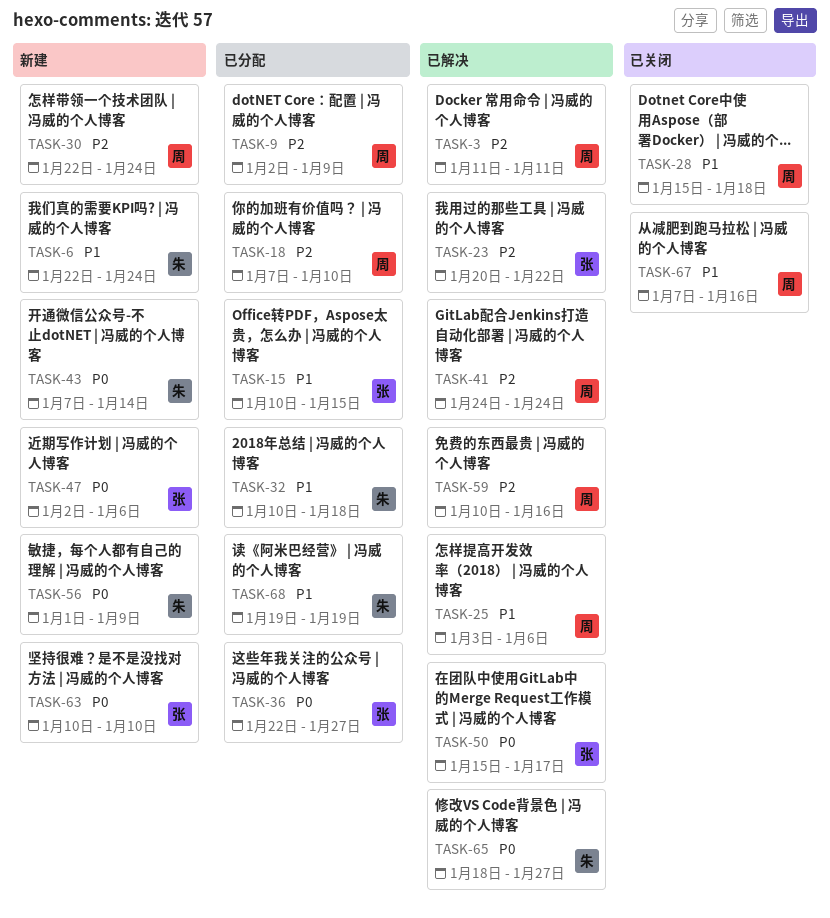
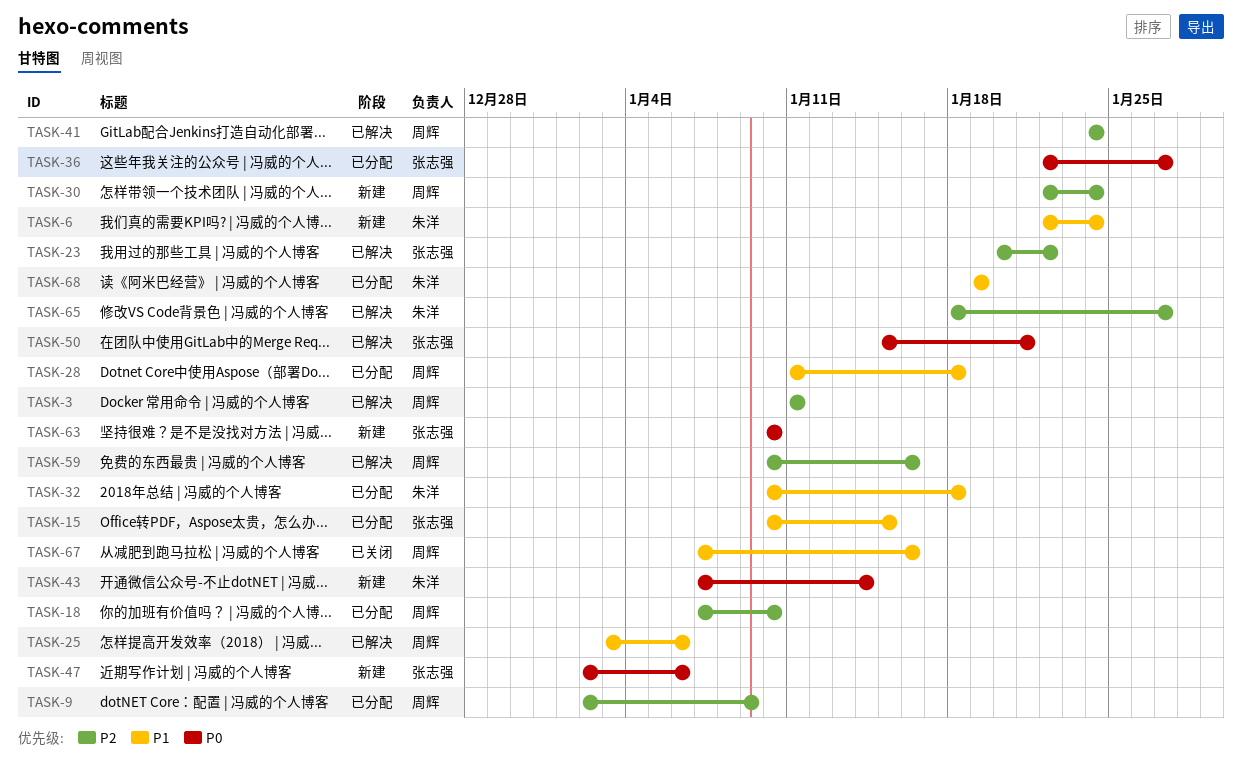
TASK-28, status: 已关闭 -> 已分配
TASK-28, start: Jan 15 -> Jan 11
TASK-50, due: Jan 17 -> Jan 21
TASK-56: present -> none
TASK-65, priority: P0 -> P2

